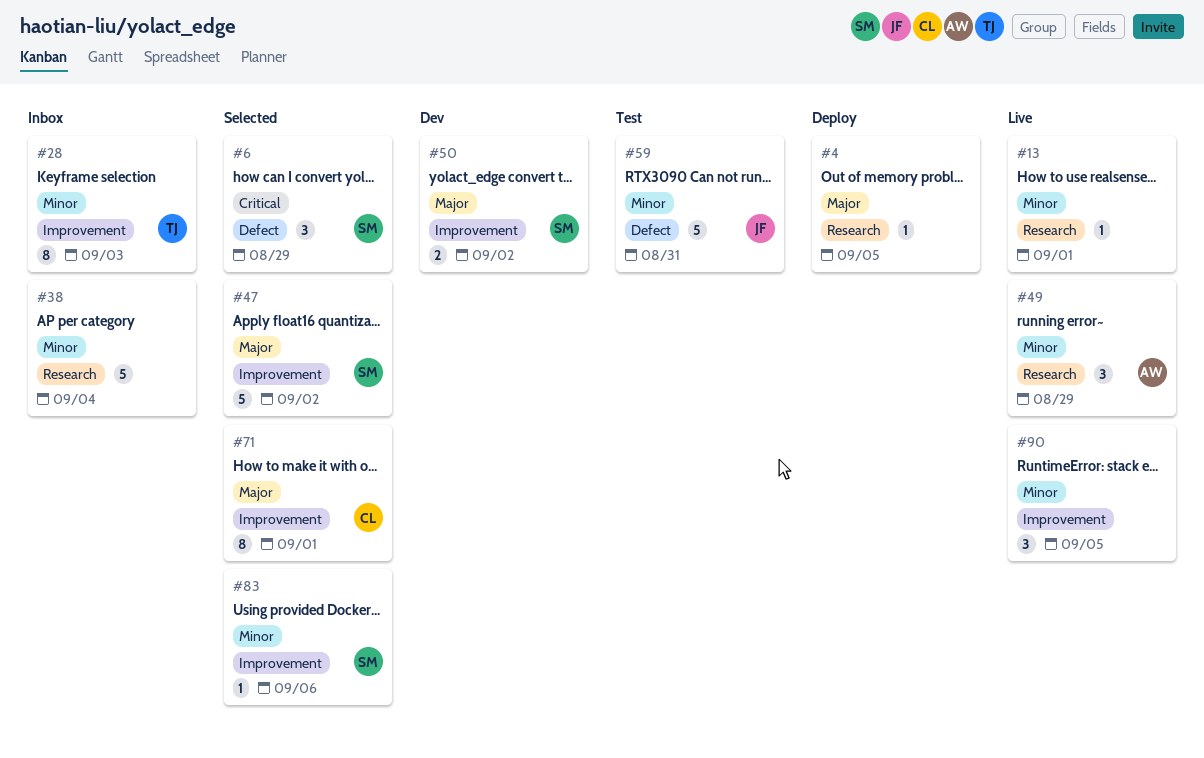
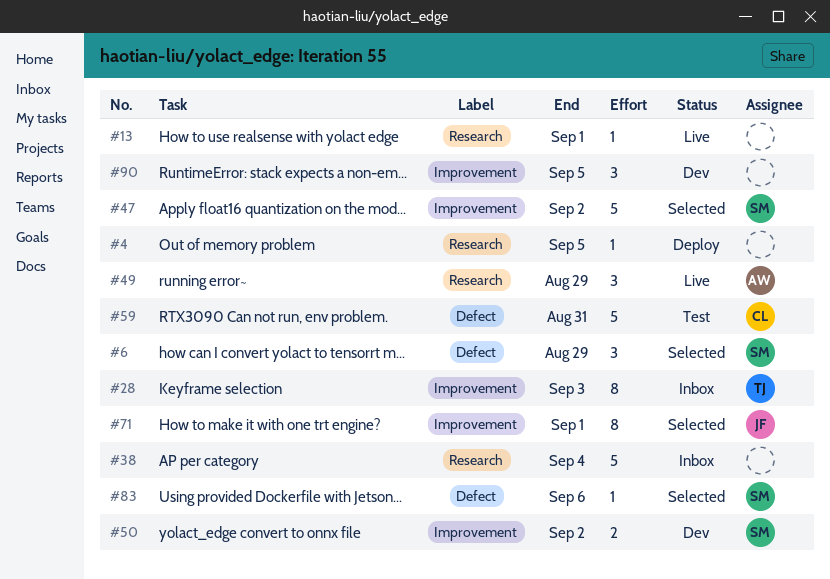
#59, owner: JF -> CL
#71, owner: CL -> JF
#83, label: Improvement -> Defect
#90, status: Live -> Dev

